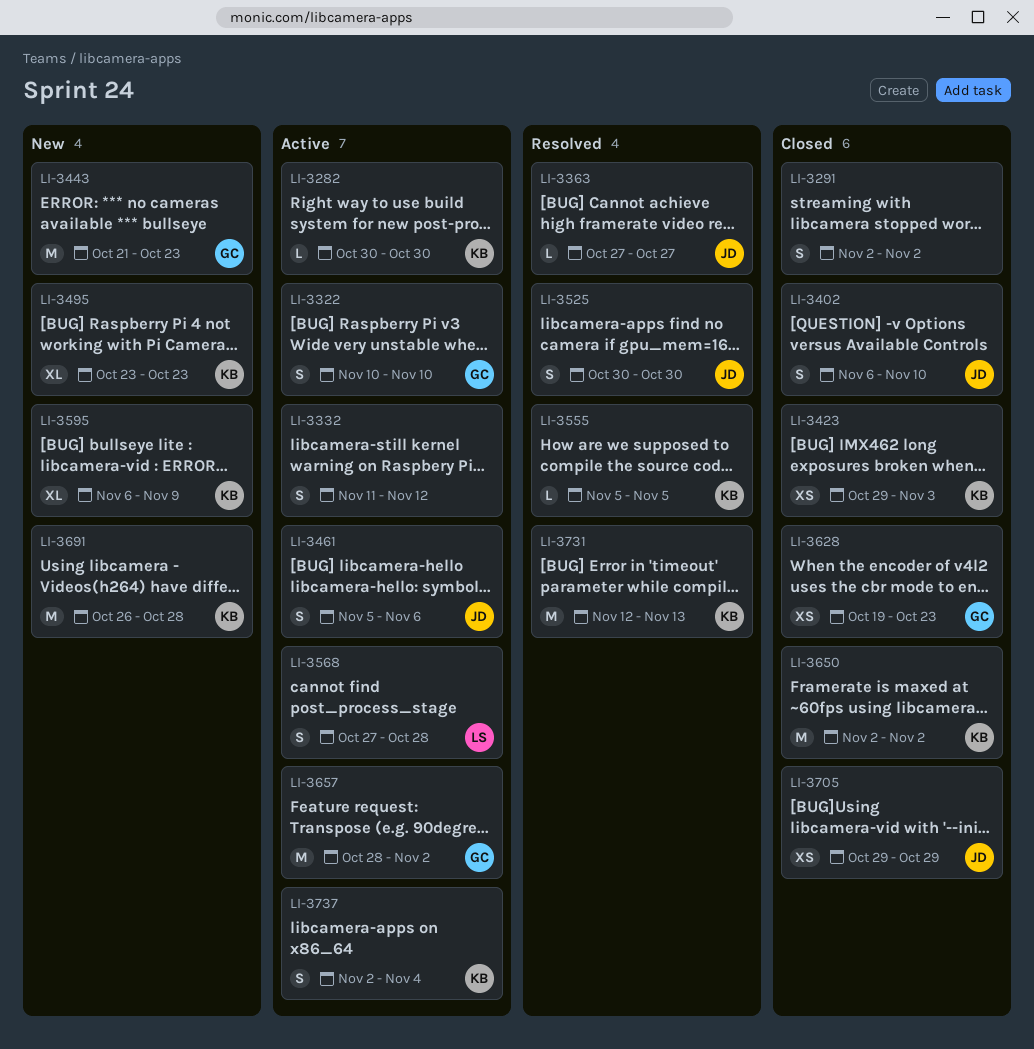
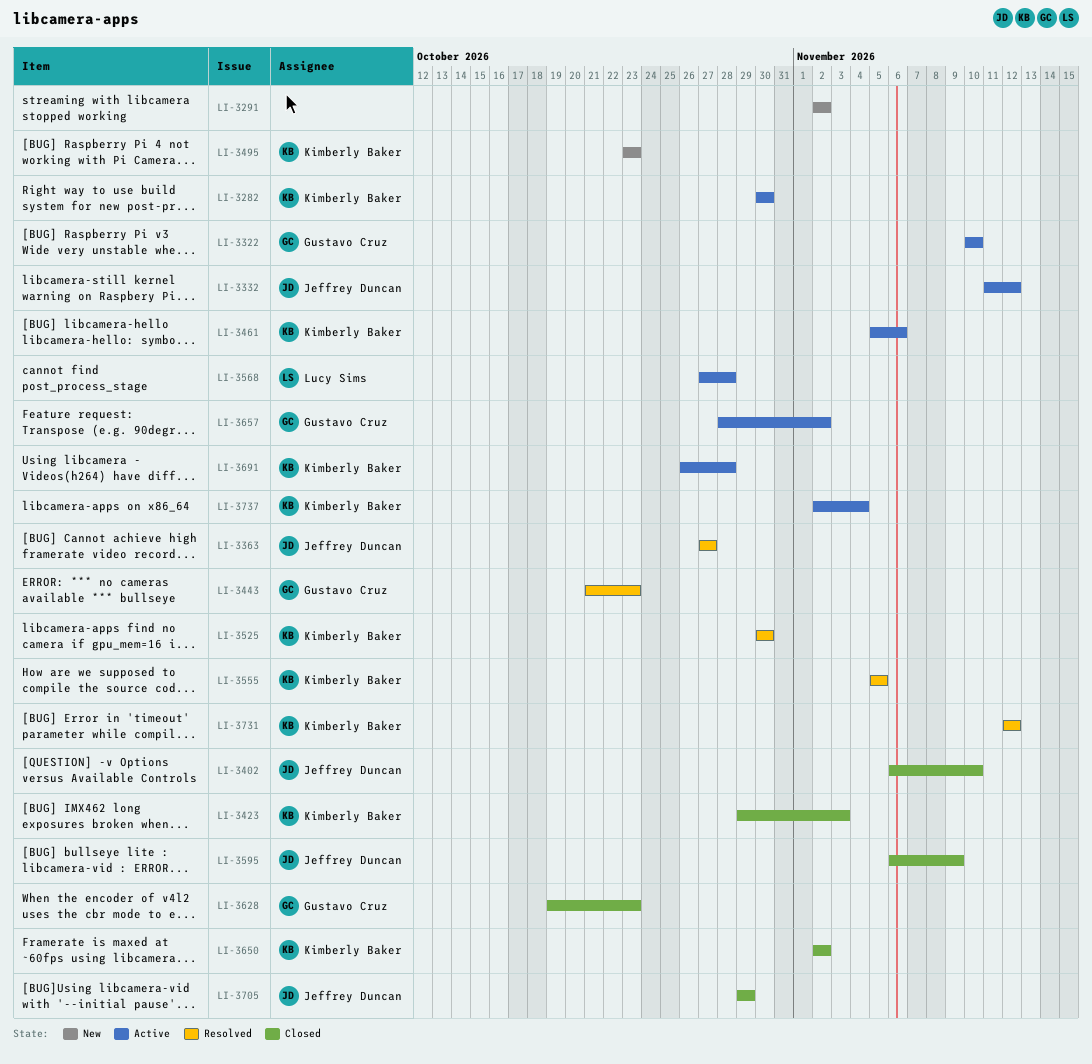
LI-3291, status: Closed -> New
LI-3332, owner: none -> Jeffrey Duncan
LI-3443, status: New -> Resolved
LI-3461, owner: Jeffrey Duncan -> Kimberly Baker
LI-3525, owner: Jeffrey Duncan -> Kimberly Baker
LI-3595, status: New -> Closed
LI-3595, owner: Kimberly Baker -> Jeffrey Duncan
LI-3691, status: New -> Active
LI-3731, due: Nov 13 -> Nov 12

